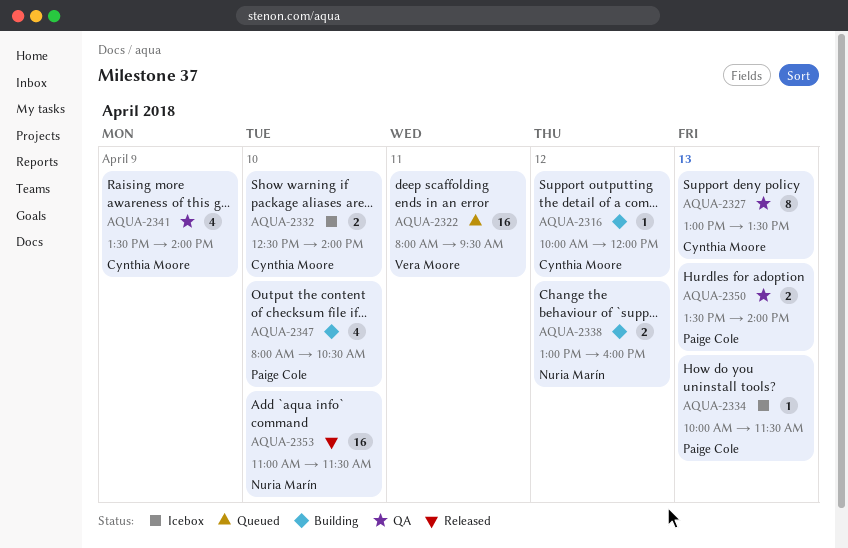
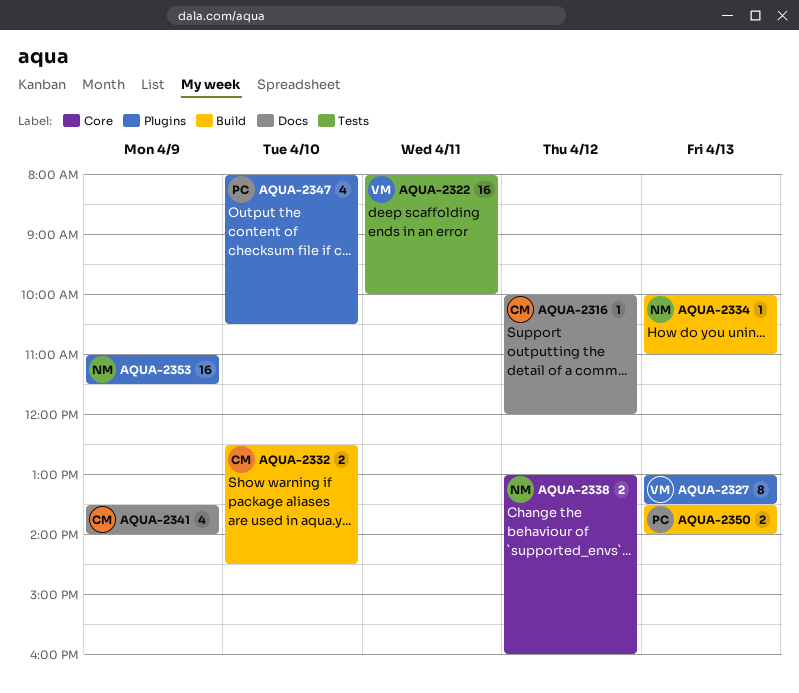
AQUA-2322, ends: 09:30 -> 10:00
AQUA-2327, owner: Cynthia Moore -> Vera Moore
AQUA-2332, ends: 14:00 -> 14:30
AQUA-2334, owner: Paige Cole -> Nuria Marín
AQUA-2334, ends: 11:30 -> 11:00
AQUA-2353, day: Apr 10 -> Apr 9

